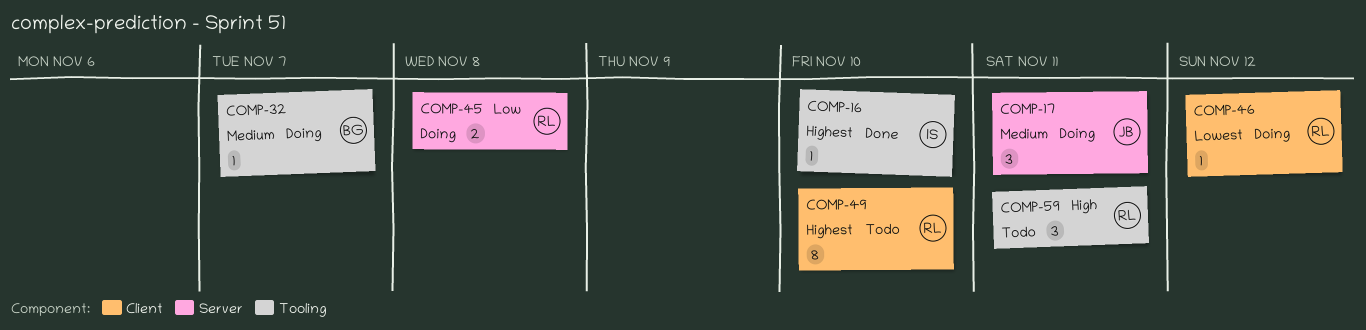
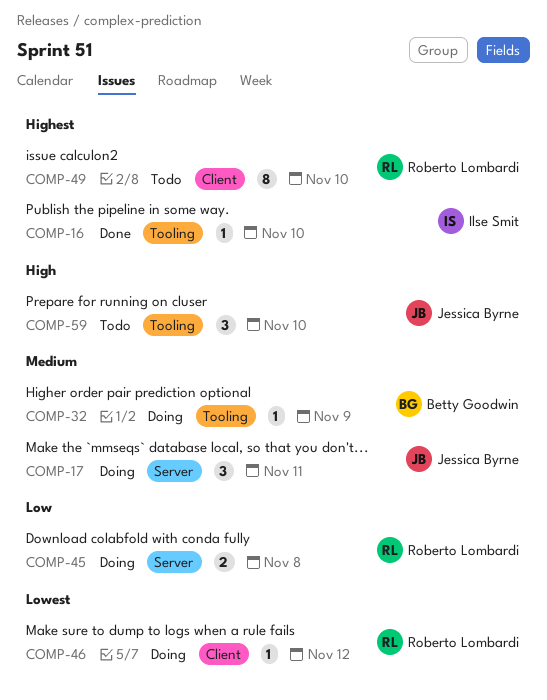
COMP-32, due: Nov 7 -> Nov 9
COMP-59, owner: Roberto Lombardi -> Jessica Byrne
COMP-59, due: Nov 11 -> Nov 10

